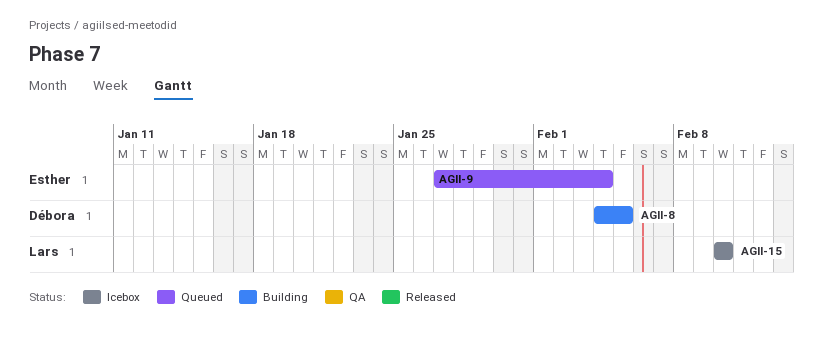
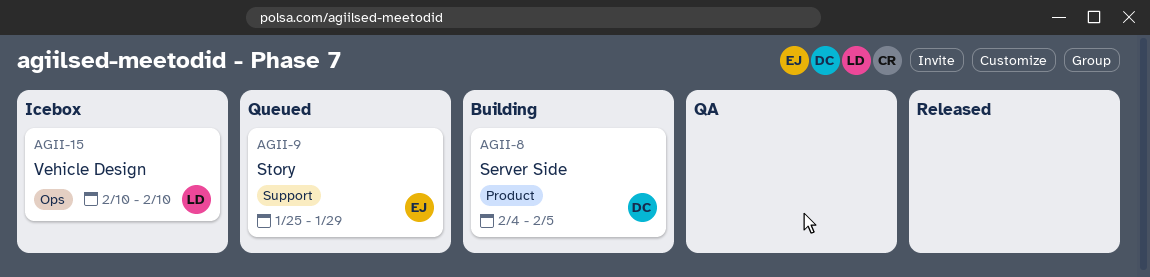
AGII-9, start: Jan 27 -> Jan 25
AGII-9, due: Feb 4 -> Jan 29

